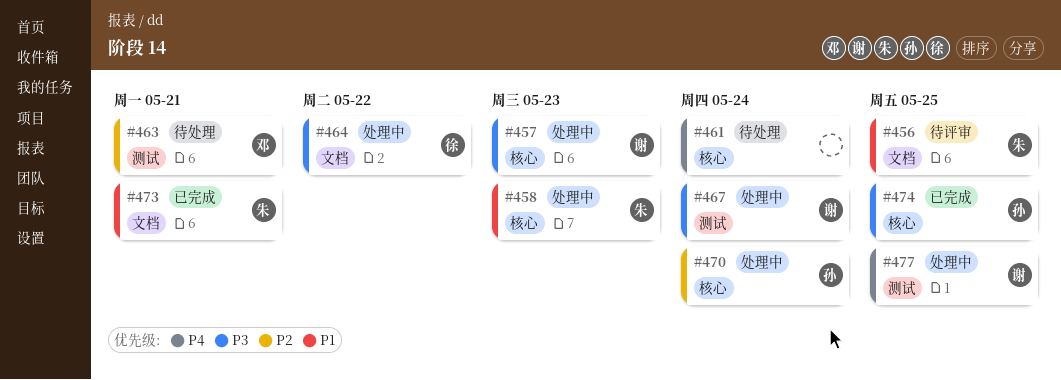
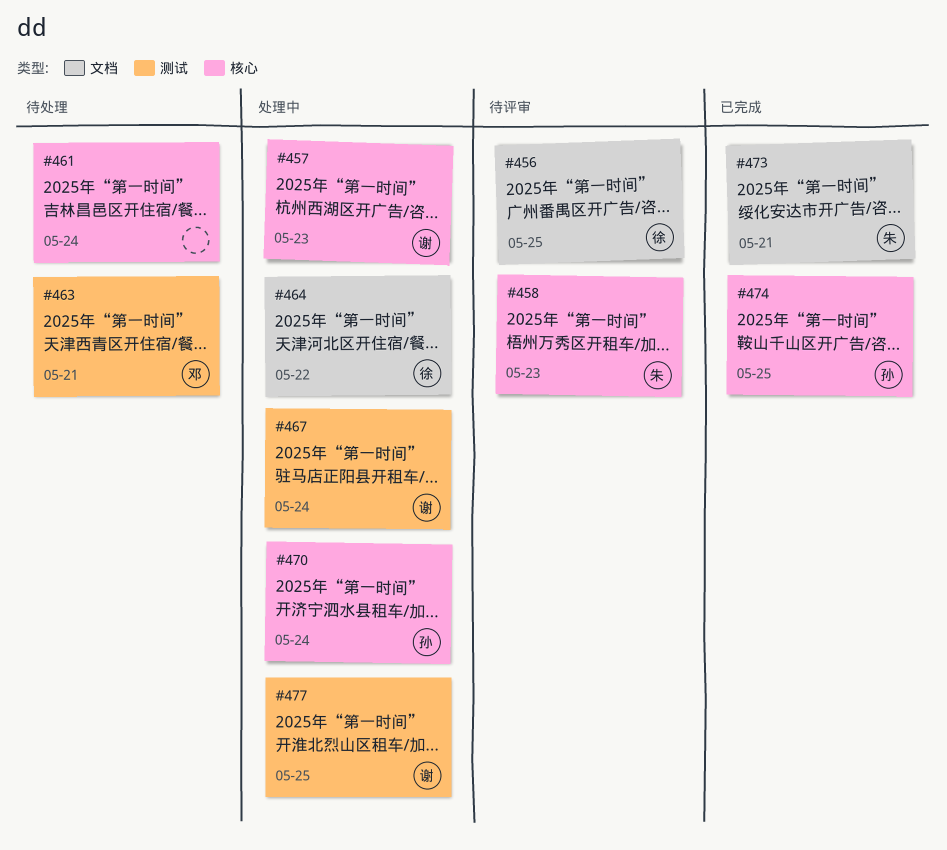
#456, owner: 朱 -> 徐
#458, status: 处理中 -> 待评审

